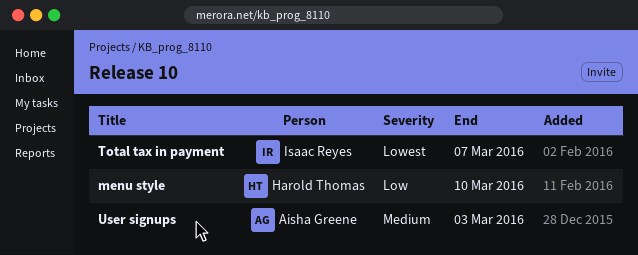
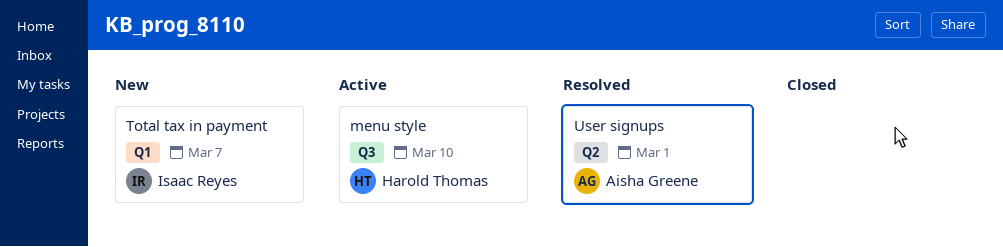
User signups, due: Mar 3 -> Mar 1

